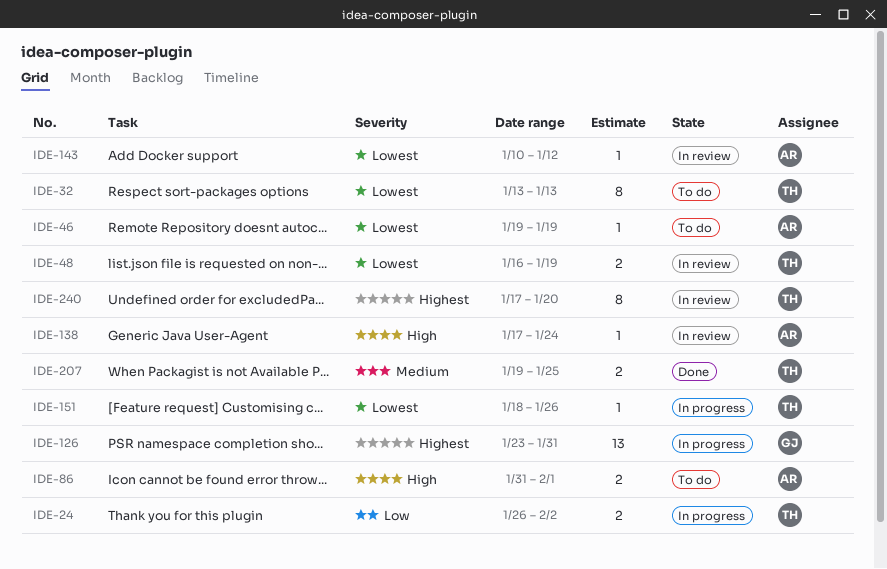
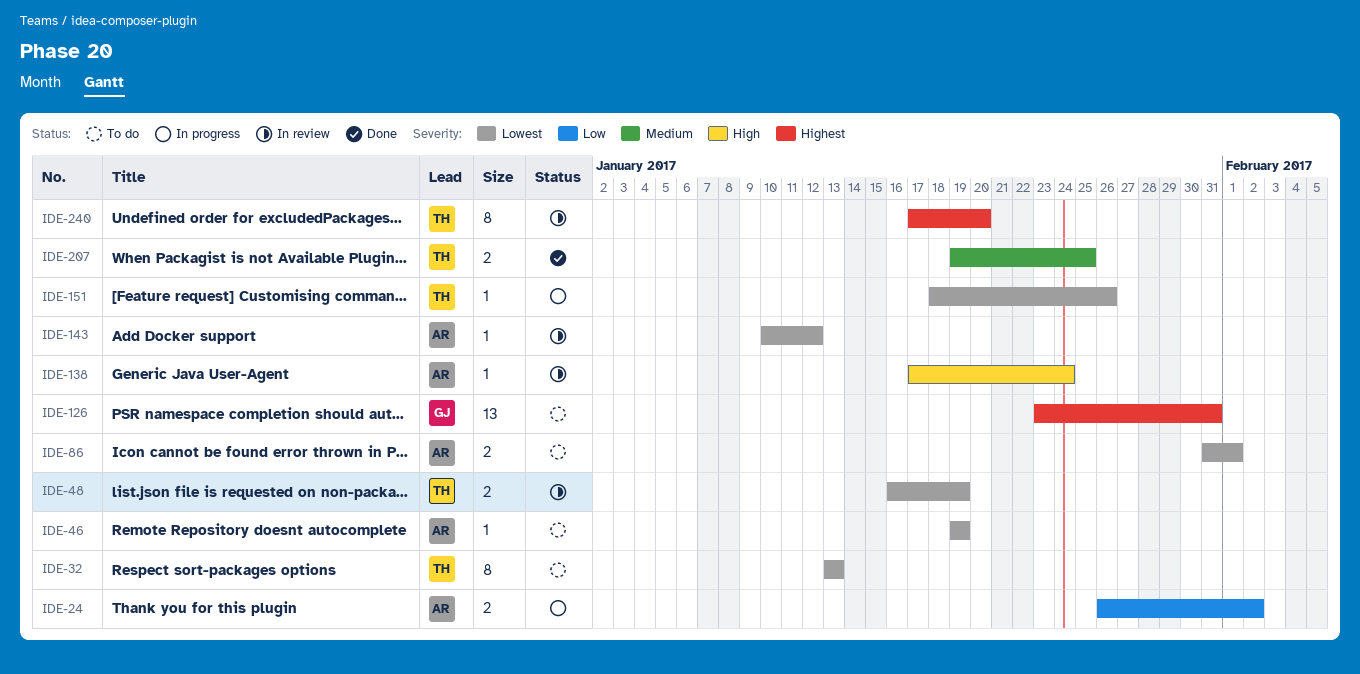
IDE-24, owner: TH -> AR
IDE-86, priority: High -> Lowest
IDE-126, status: In progress -> To do

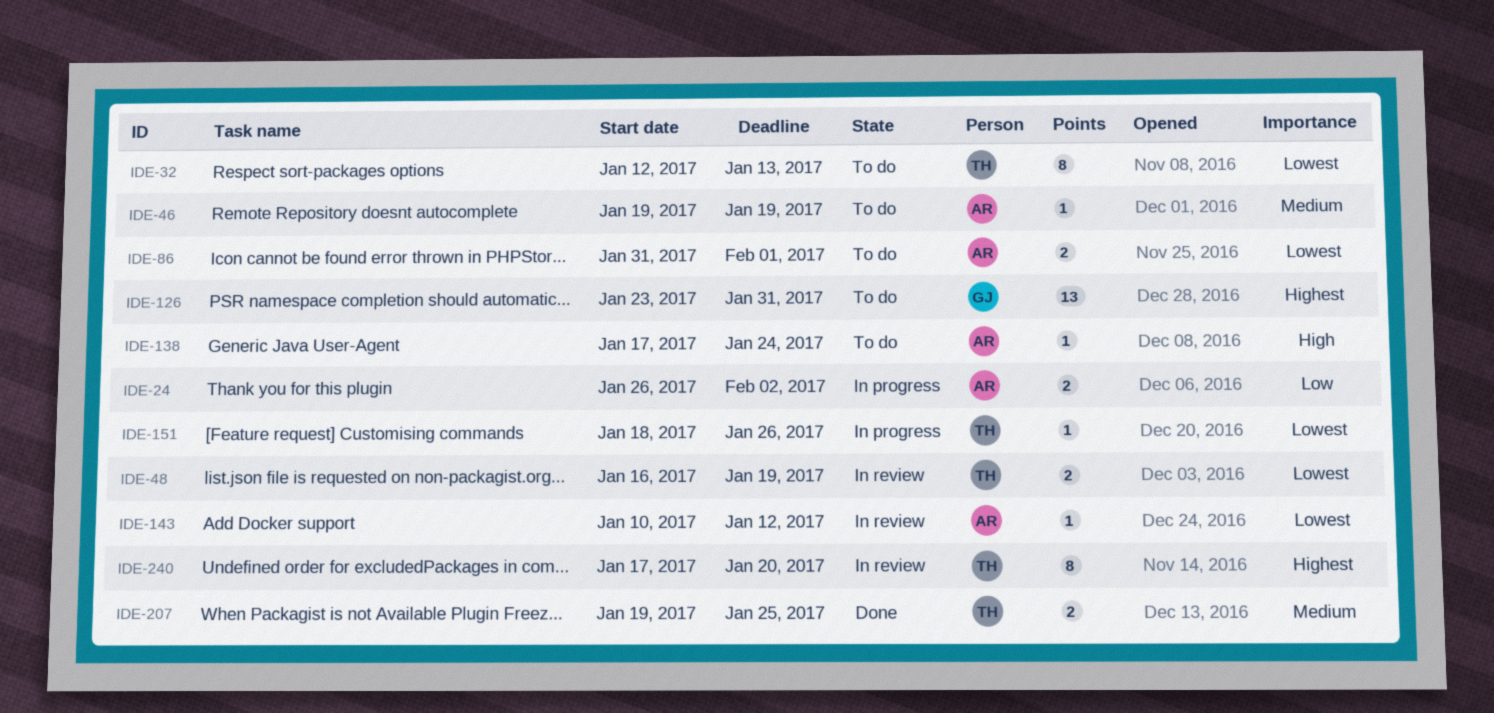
IDE-32, start: Jan 13 -> Jan 12
IDE-46, priority: Lowest -> Medium
IDE-138, status: In review -> To do

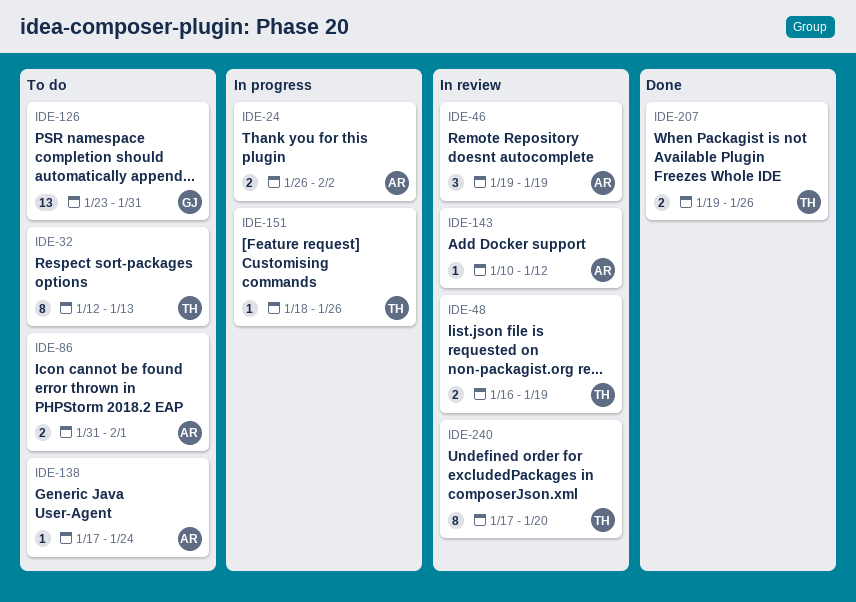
IDE-46, status: To do -> In review
IDE-46, estimate: 1 -> 3
IDE-207, due: Jan 25 -> Jan 26

